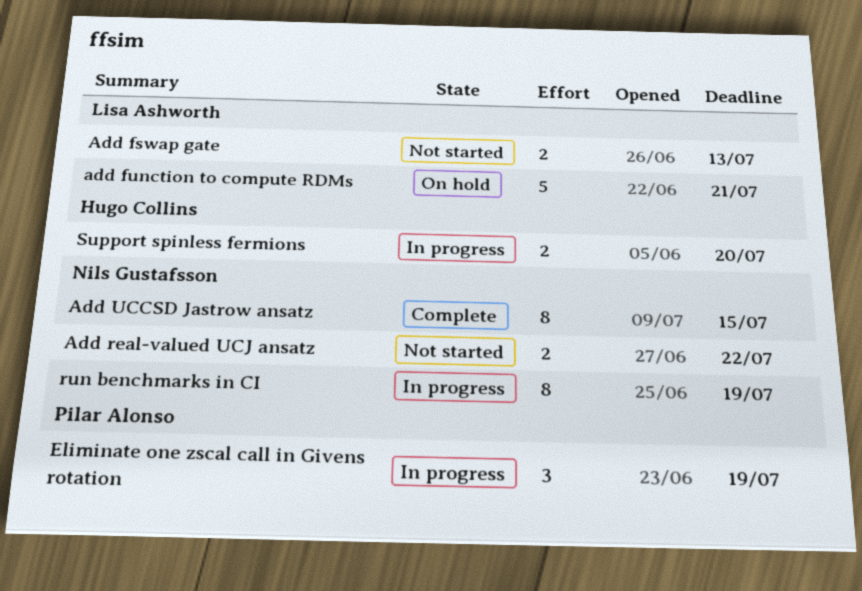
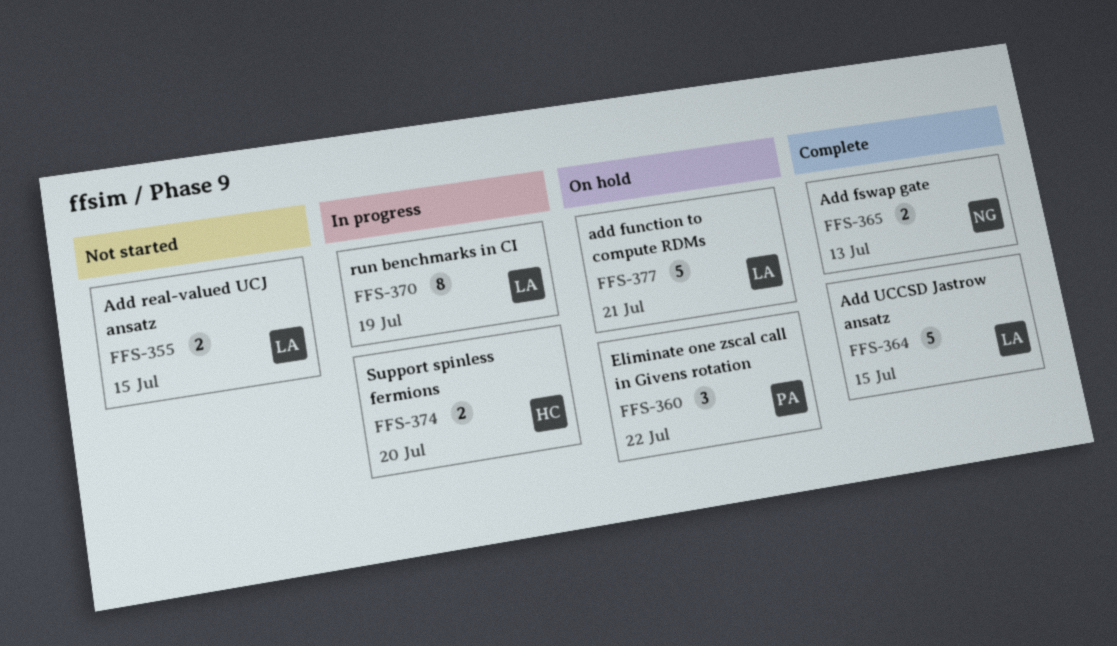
Add fswap gate, status: Not started -> Complete
Add fswap gate, owner: Lisa Ashworth -> Nils Gustafsson
Add real-valued UCJ ansatz, owner: Nils Gustafsson -> Lisa Ashworth
Add real-valued UCJ ansatz, due: Jul 22 -> Jul 15
Add UCCSD Jastrow ansatz, owner: Nils Gustafsson -> Lisa Ashworth
Add UCCSD Jastrow ansatz, estimate: 8 -> 5
Eliminate one zscal call in Givens rotation, status: In progress -> On hold
Eliminate one zscal call in Givens rotation, due: Jul 19 -> Jul 22
run benchmarks in CI, owner: Nils Gustafsson -> Lisa Ashworth

